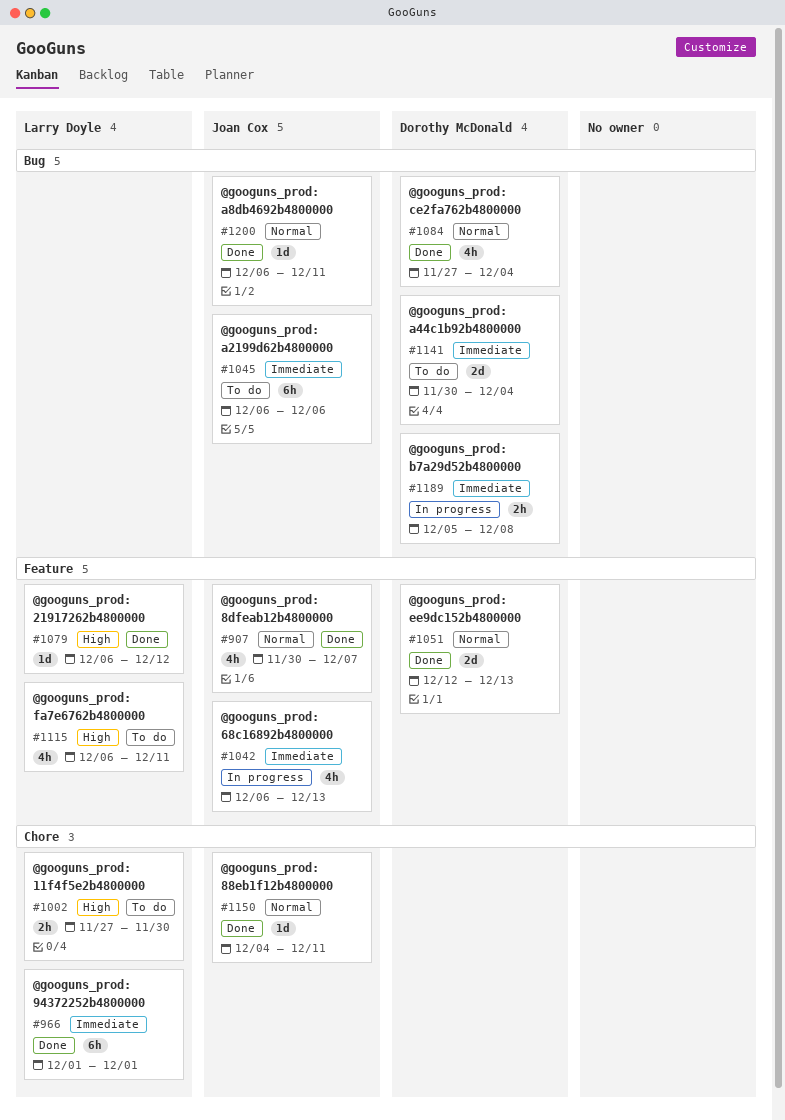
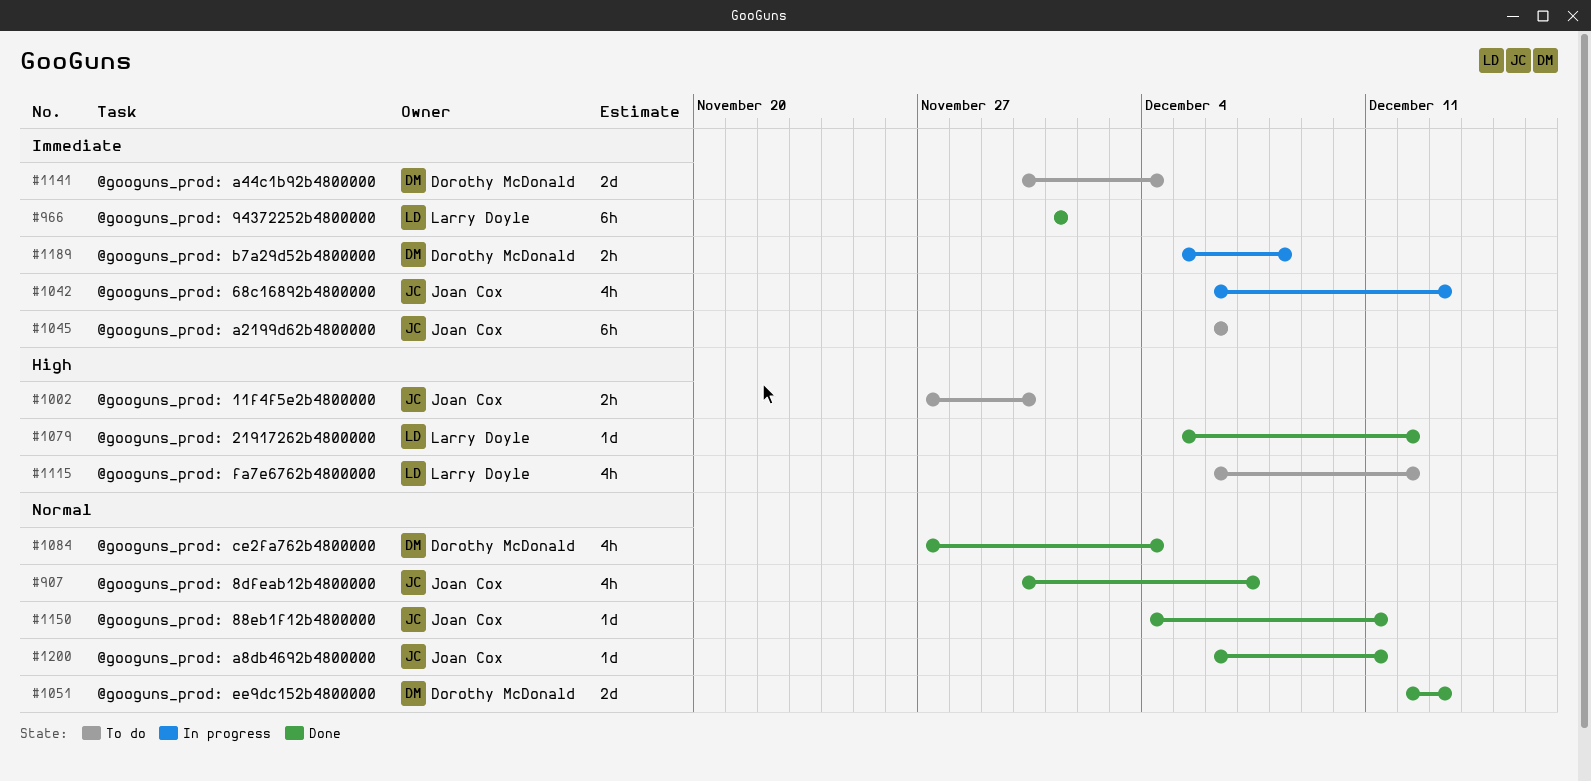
#1002, owner: Larry Doyle -> Joan Cox
#1079, start: Dec 6 -> Dec 5
#1115, due: Dec 11 -> Dec 12

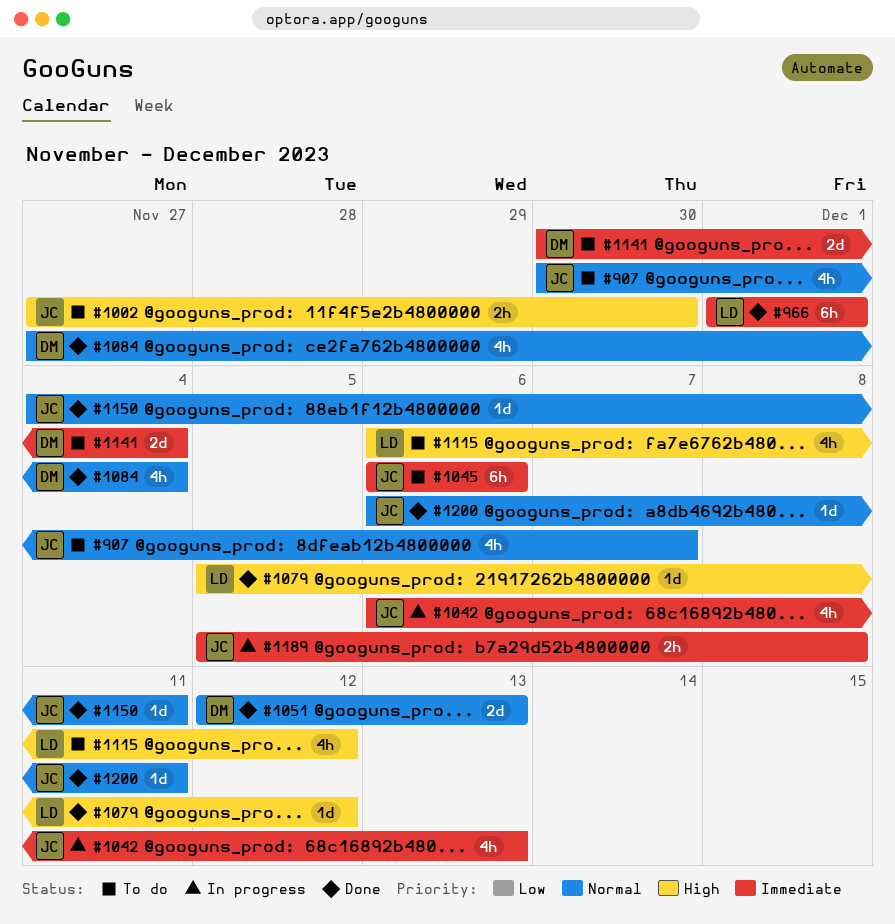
#907, status: Done -> To do
#1189, owner: Dorothy McDonald -> Joan Cox

